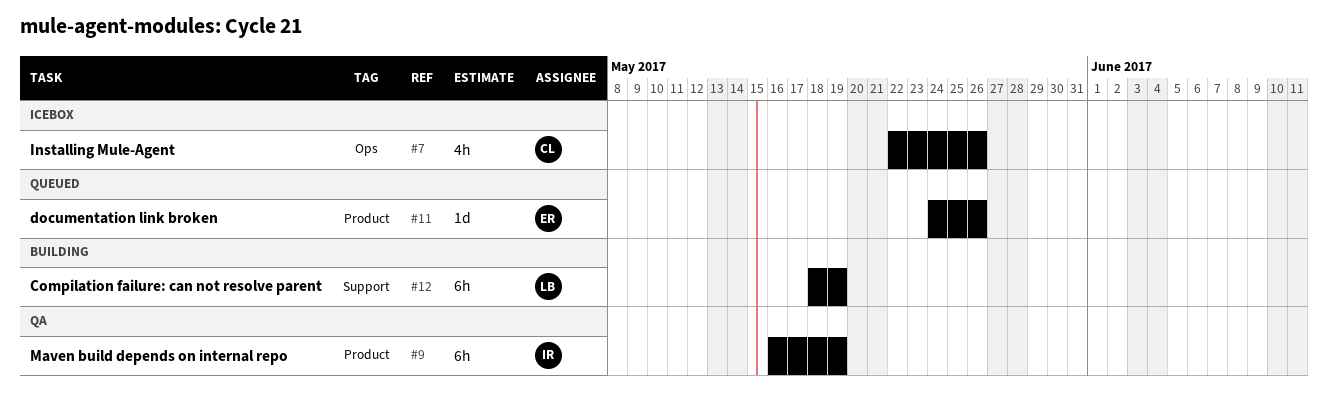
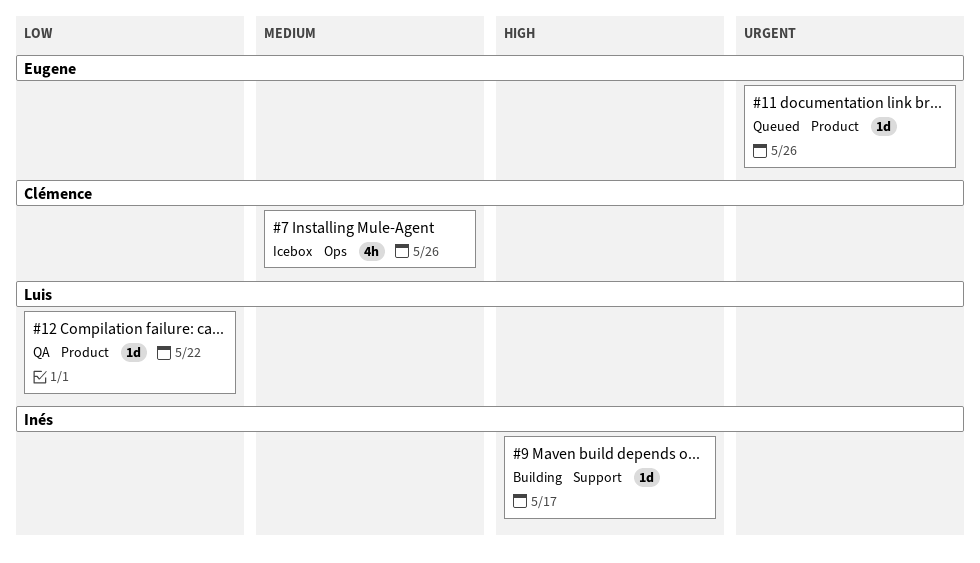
#9, status: QA -> Building
#9, label: Product -> Support
#9, estimate: 6h -> 1d
#9, due: May 19 -> May 17
#12, status: Building -> QA
#12, label: Support -> Product
#12, estimate: 6h -> 1d
#12, due: May 19 -> May 22

